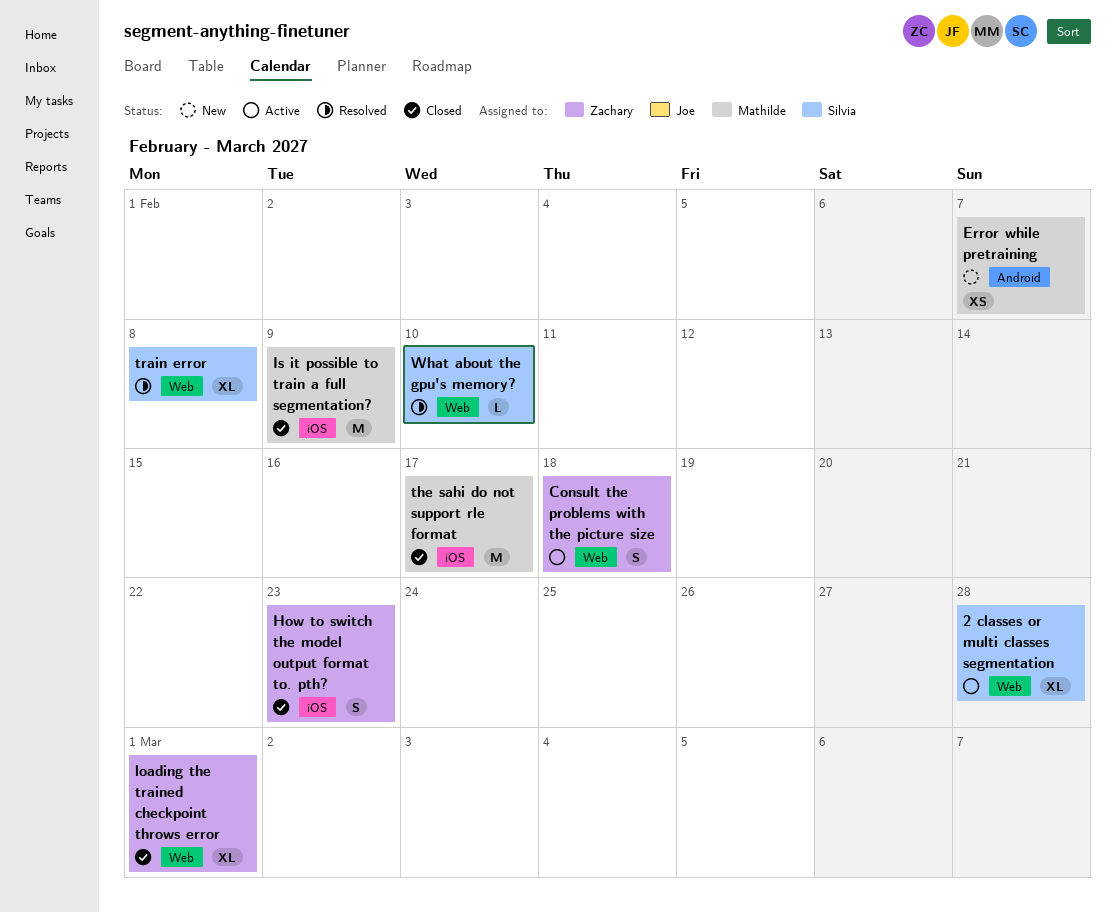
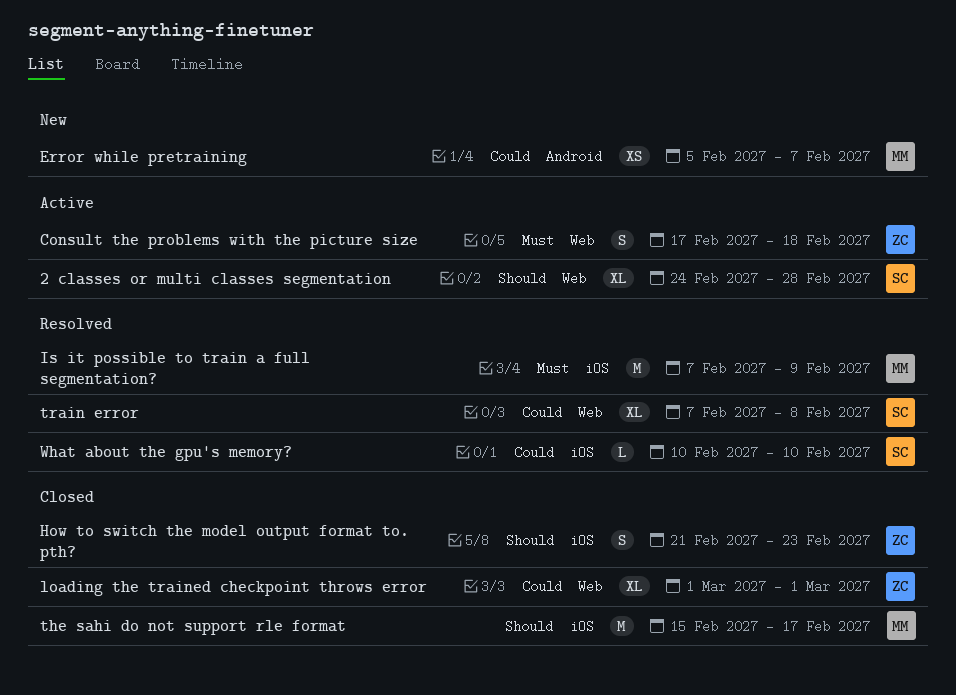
Is it possible to train a full segmentation?, status: Closed -> Resolved
What about the gpu's memory?, label: Web -> iOS

